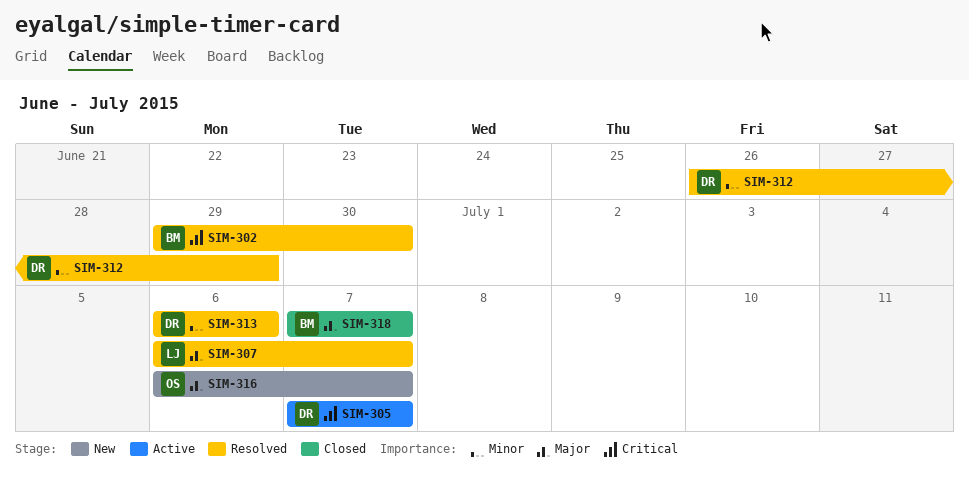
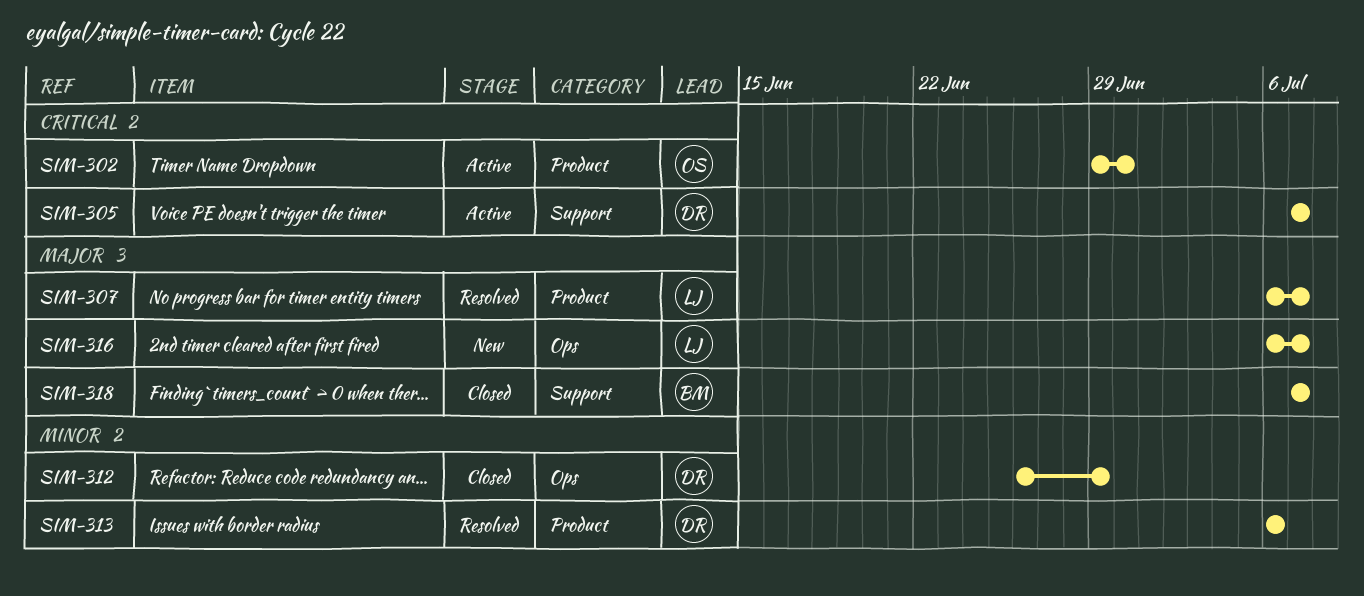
SIM-302, status: Resolved -> Active
SIM-302, owner: BM -> OS
SIM-312, status: Resolved -> Closed
SIM-316, owner: OS -> LJ

